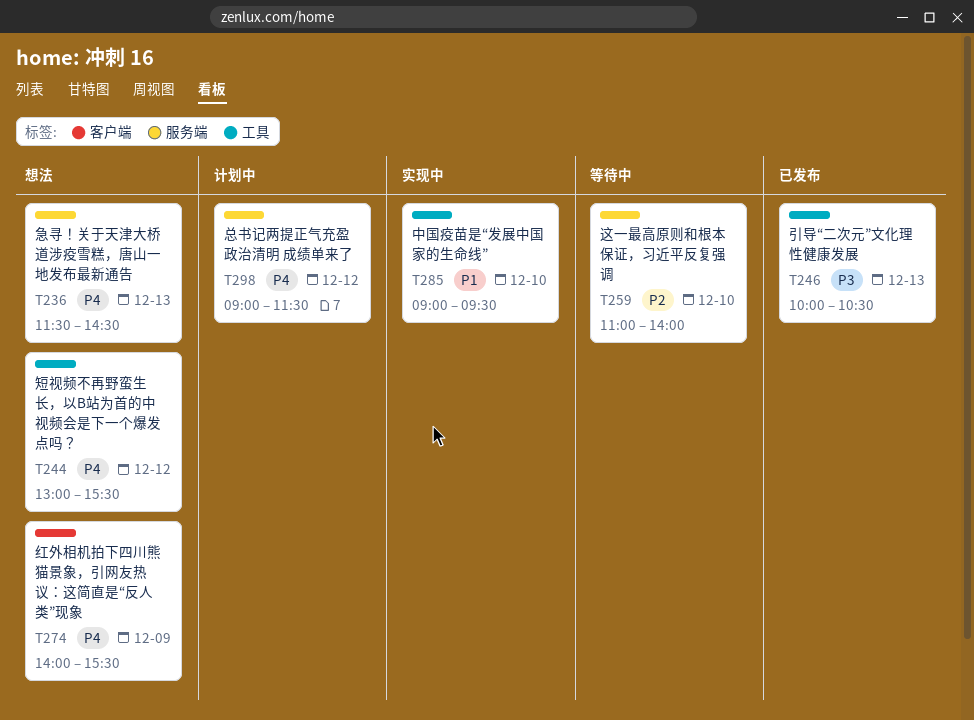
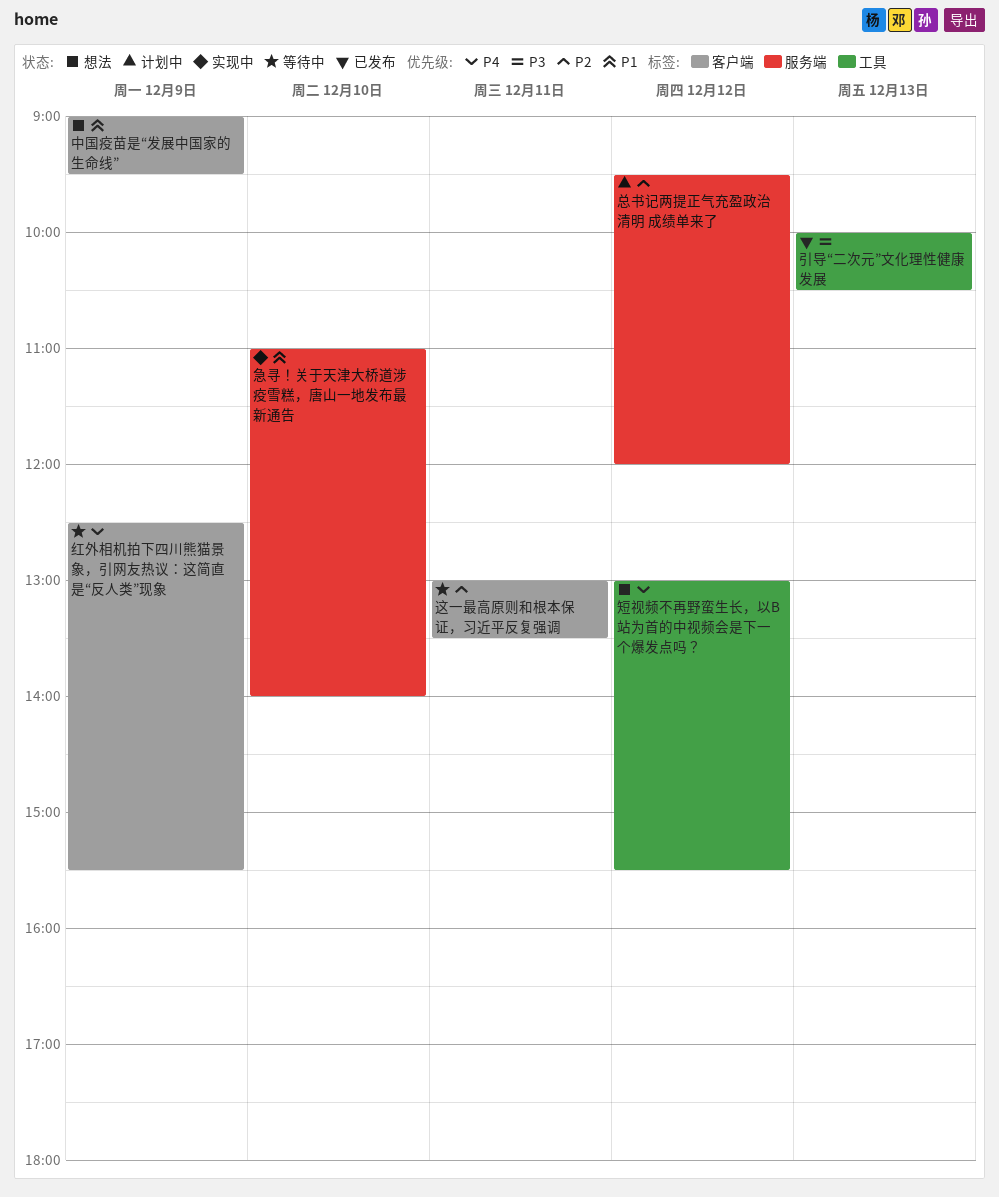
中国疫苗是“发展中国家的生命线”, status: 实现中 -> 想法
中国疫苗是“发展中国家的生命线”, label: 工具 -> 客户端
中国疫苗是“发展中国家的生命线”, day: Dec 10 -> Dec 9
急寻！关于天津大桥道涉疫雪糕，唐山一地发布最新通告, status: 想法 -> 实现中
急寻！关于天津大桥道涉疫雪糕，唐山一地发布最新通告, priority: P4 -> P1
急寻！关于天津大桥道涉疫雪糕，唐山一地发布最新通告, day: Dec 13 -> Dec 10
急寻！关于天津大桥道涉疫雪糕，唐山一地发布最新通告, begins: 11:30 -> 11:00
急寻！关于天津大桥道涉疫雪糕，唐山一地发布最新通告, ends: 14:30 -> 14:00
总书记两提正气充盈政治清明 成绩单来了, priority: P4 -> P2
总书记两提正气充盈政治清明 成绩单来了, begins: 09:00 -> 09:30
总书记两提正气充盈政治清明 成绩单来了, ends: 11:30 -> 12:00
红外相机拍下四川熊猫景象，引网友热议：这简直是“反人类”现象, status: 想法 -> 等待中
红外相机拍下四川熊猫景象，引网友热议：这简直是“反人类”现象, begins: 14:00 -> 12:30
这一最高原则和根本保证，习近平反复强调, label: 服务端 -> 客户端
这一最高原则和根本保证，习近平反复强调, day: Dec 10 -> Dec 11
这一最高原则和根本保证，习近平反复强调, begins: 11:00 -> 13:00
这一最高原则和根本保证，习近平反复强调, ends: 14:00 -> 13:30

